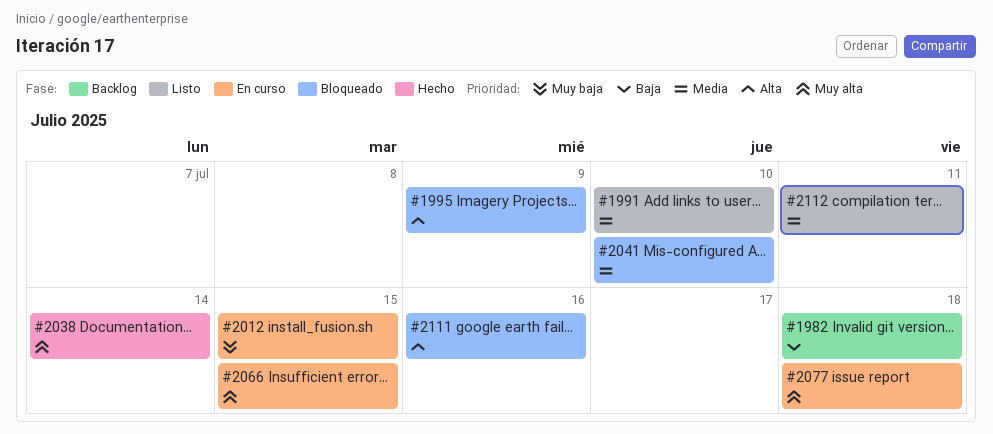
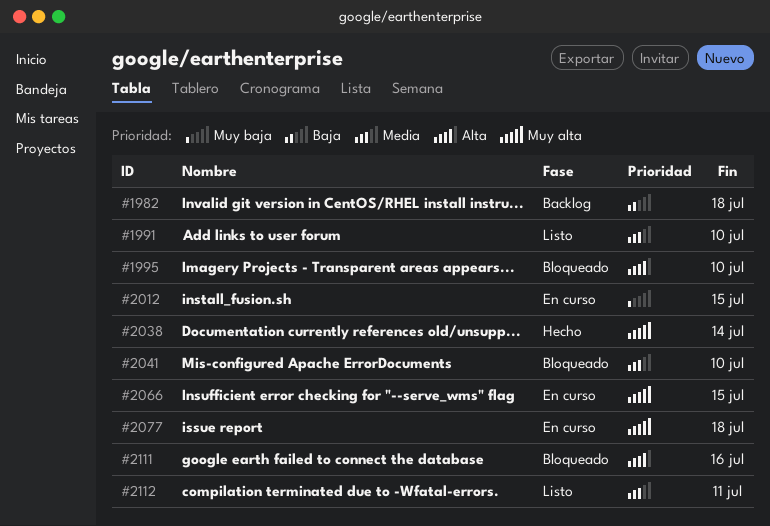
#1995, due: Jul 9 -> Jul 10

